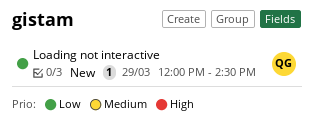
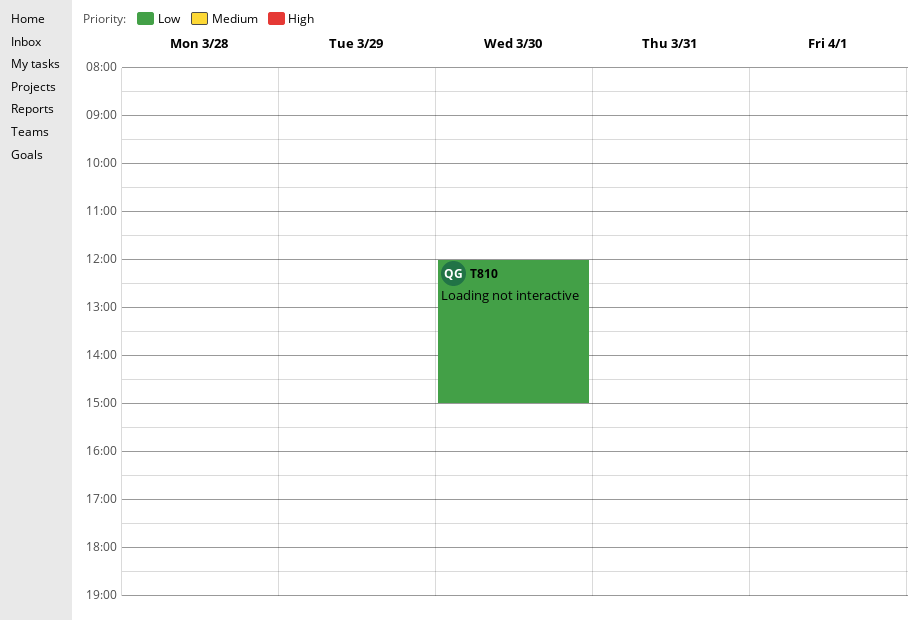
Loading not interactive, day: Mar 29 -> Mar 30
Loading not interactive, ends: 14:30 -> 15:00

